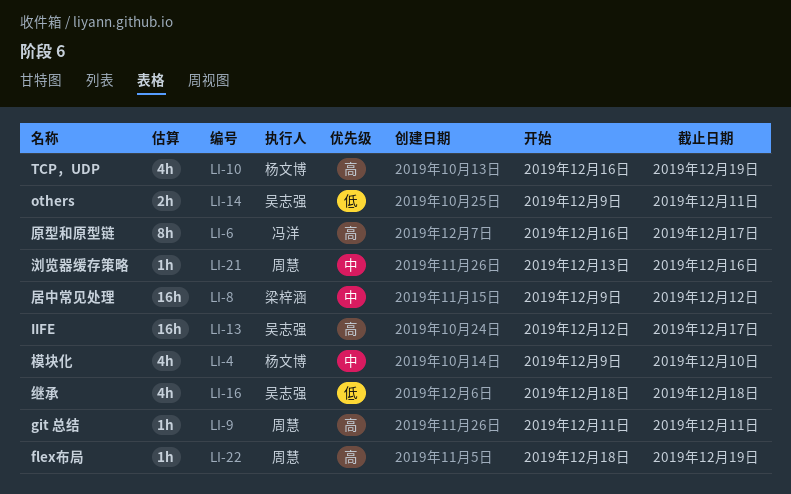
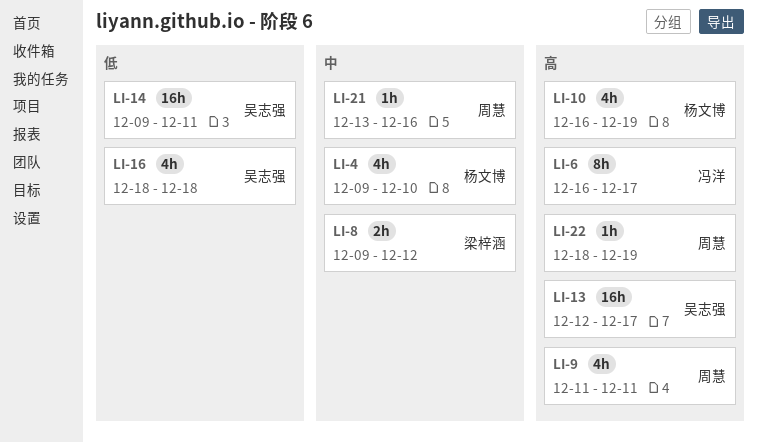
LI-8, estimate: 16h -> 2h
LI-9, estimate: 1h -> 4h
LI-14, estimate: 2h -> 16h

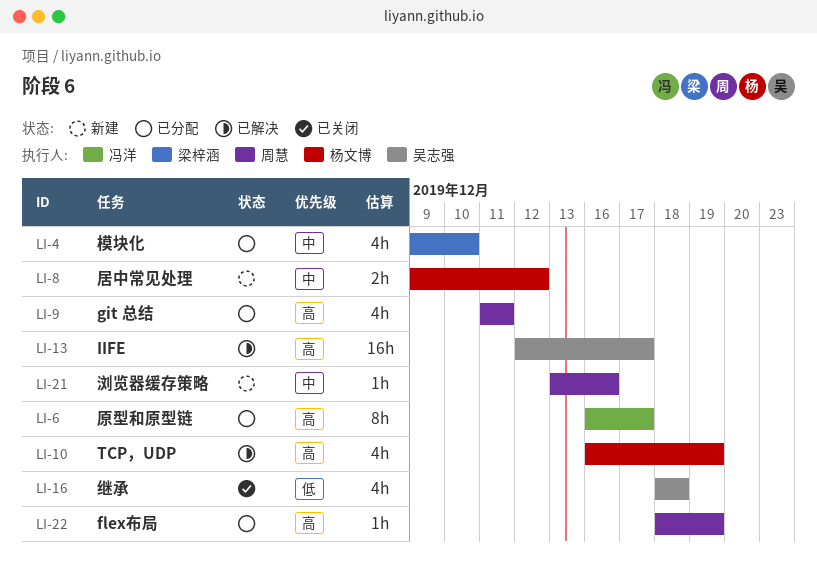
LI-4, owner: 杨文博 -> 梁梓涵
LI-8, owner: 梁梓涵 -> 杨文博
LI-14: present -> none

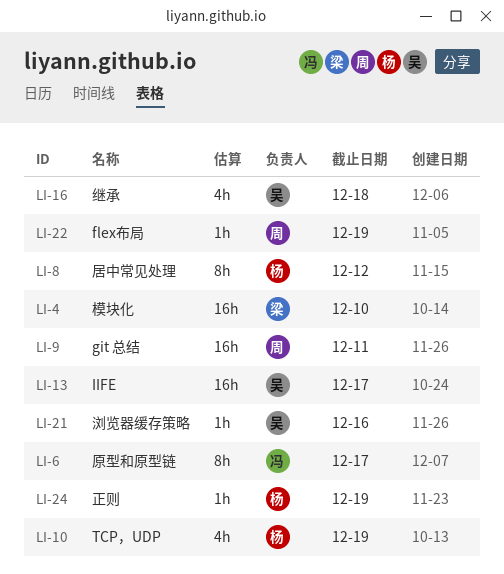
LI-4, estimate: 4h -> 16h
LI-8, estimate: 2h -> 8h
LI-9, estimate: 4h -> 16h
LI-21, owner: 周慧 -> 吴志强
LI-24: none -> present

